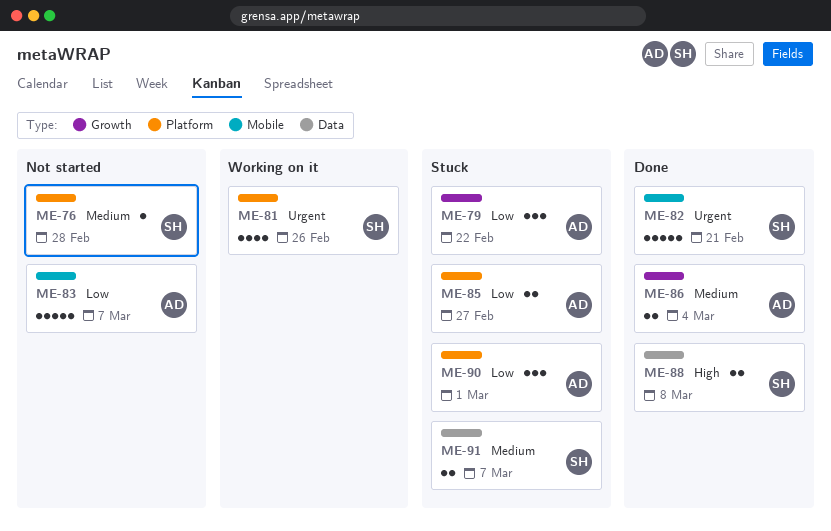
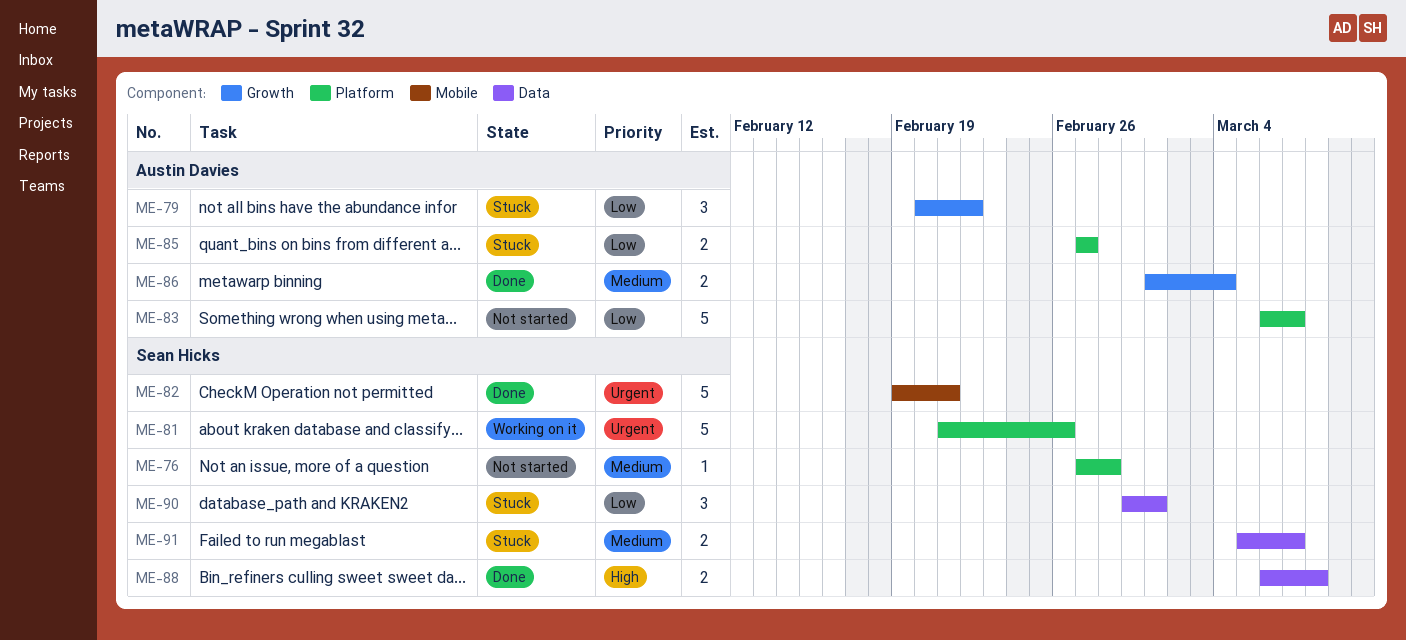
ME-81, estimate: 4 -> 5
ME-83, label: Mobile -> Platform
ME-90, owner: Austin Davies -> Sean Hicks
ME-90, label: Platform -> Data

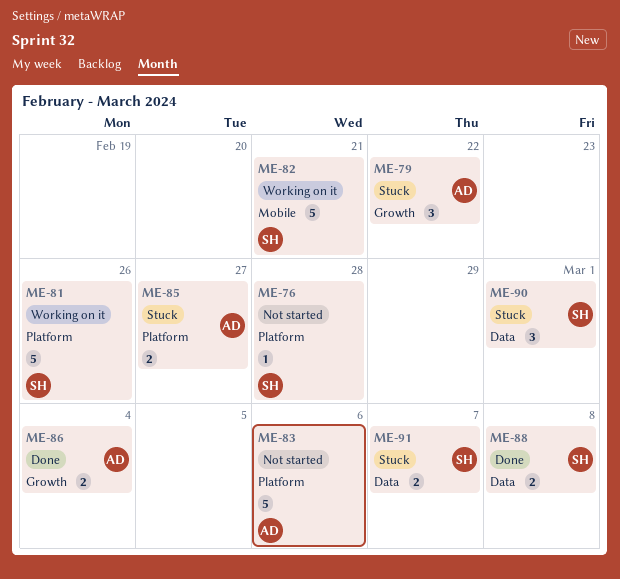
ME-82, status: Done -> Working on it
ME-83, due: Mar 7 -> Mar 6

